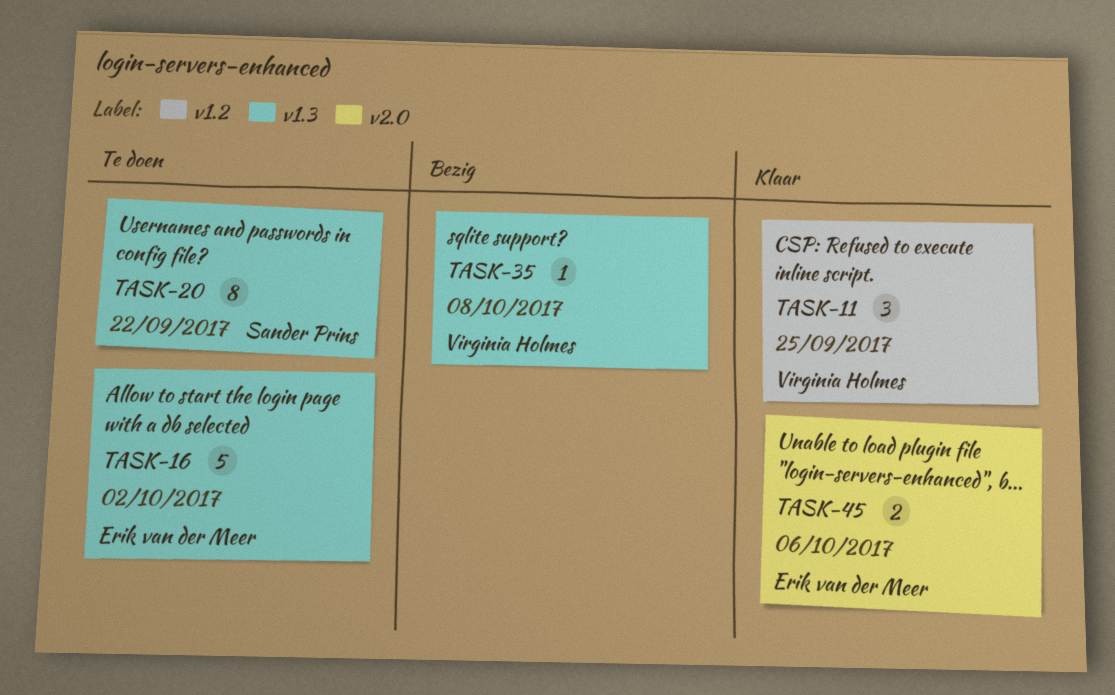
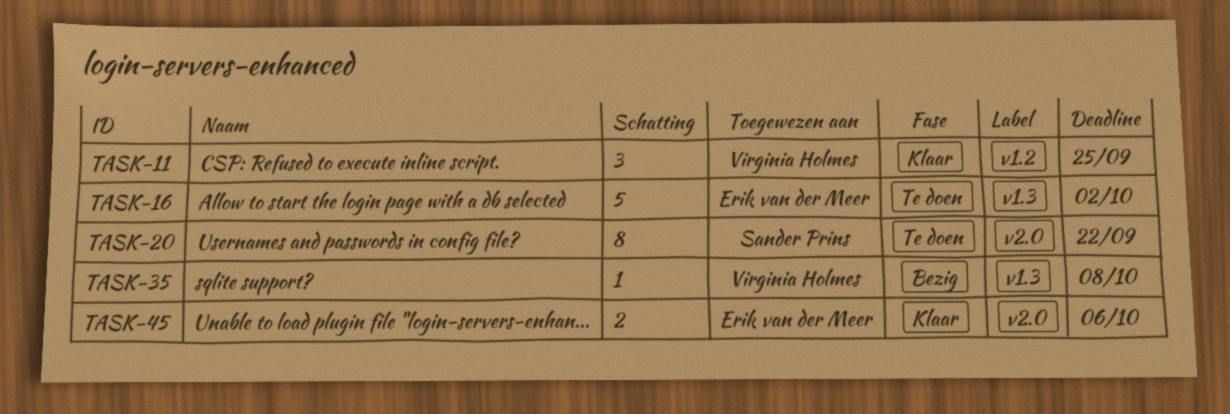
TASK-20, label: v1.3 -> v2.0

